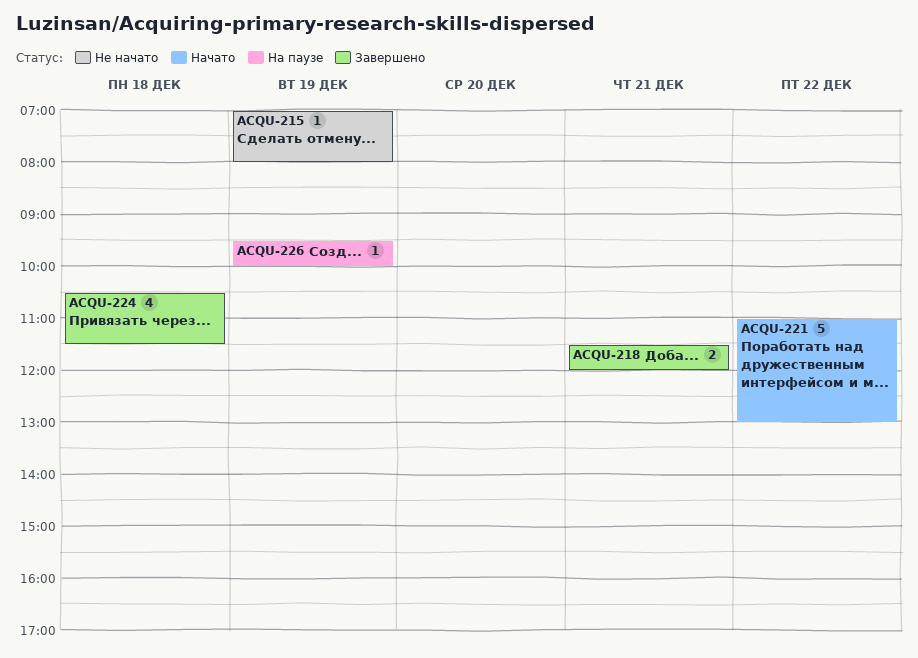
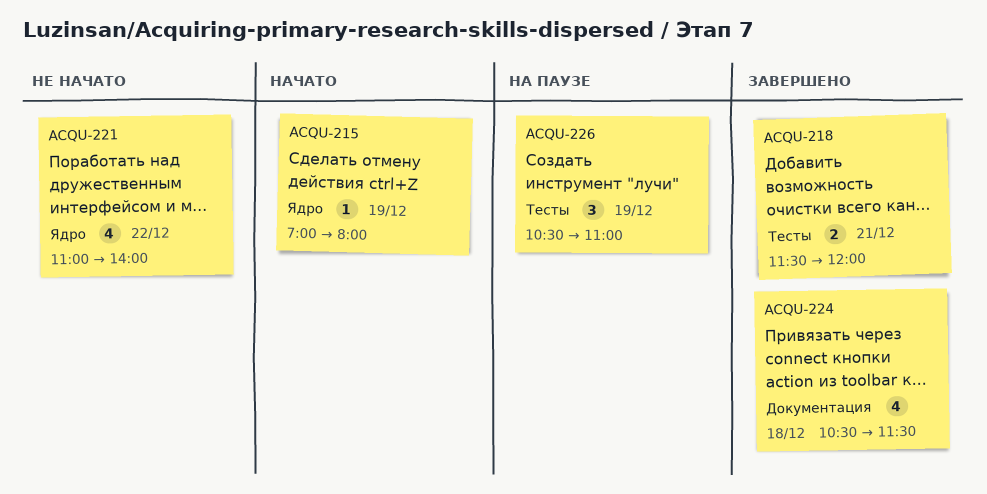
ACQU-215, status: Не начато -> Начато
ACQU-221, status: Начато -> Не начато
ACQU-221, estimate: 5 -> 4
ACQU-221, ends: 13:00 -> 14:00
ACQU-226, estimate: 1 -> 3
ACQU-226, begins: 09:30 -> 10:30
ACQU-226, ends: 10:00 -> 11:00

